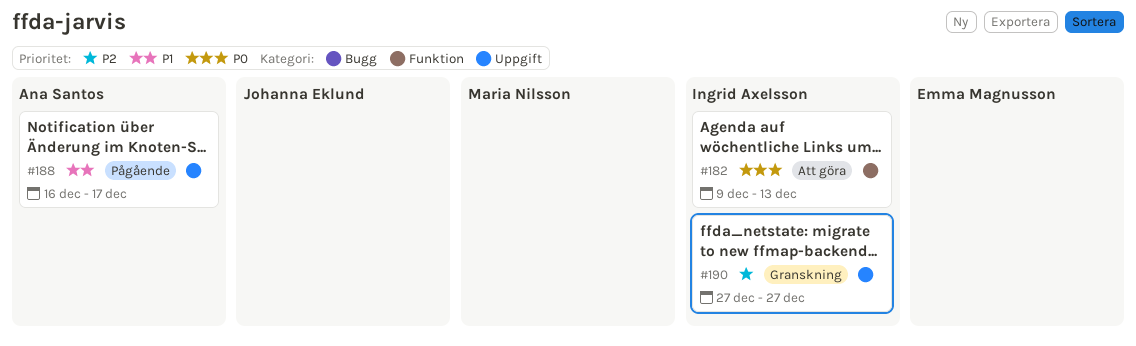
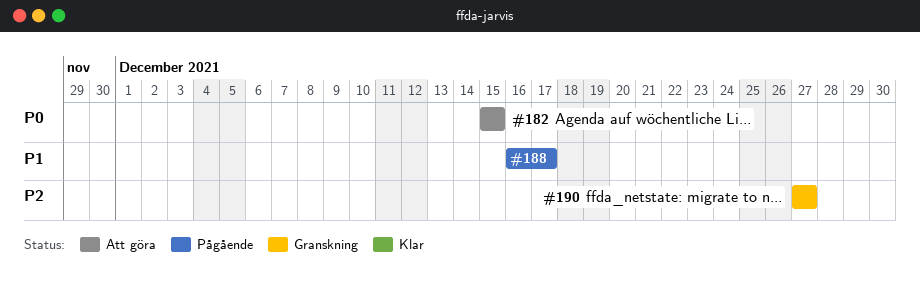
#182, start: Dec 9 -> Dec 15
#182, due: Dec 13 -> Dec 15

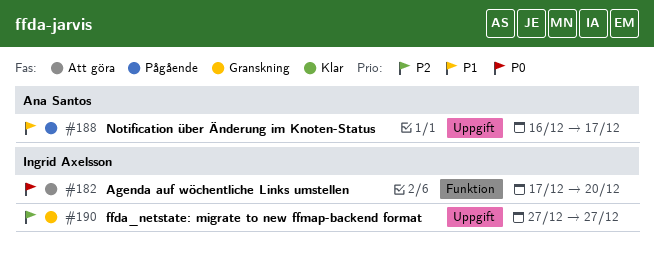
#182, start: Dec 15 -> Dec 17
#182, due: Dec 15 -> Dec 20

